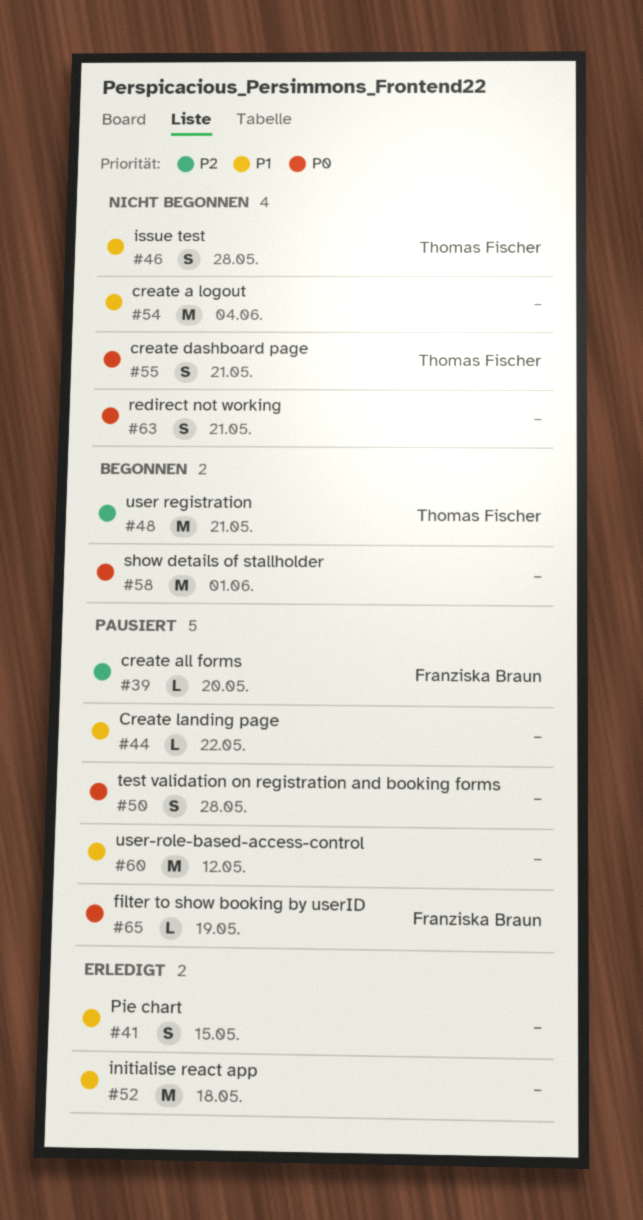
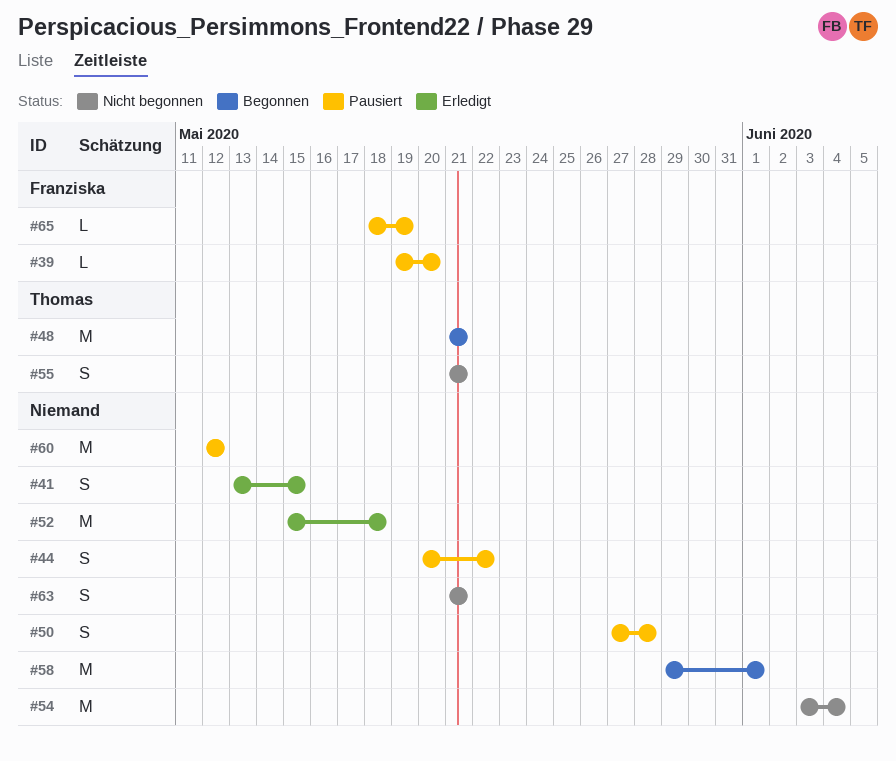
#44, estimate: L -> S
#46: present -> none

